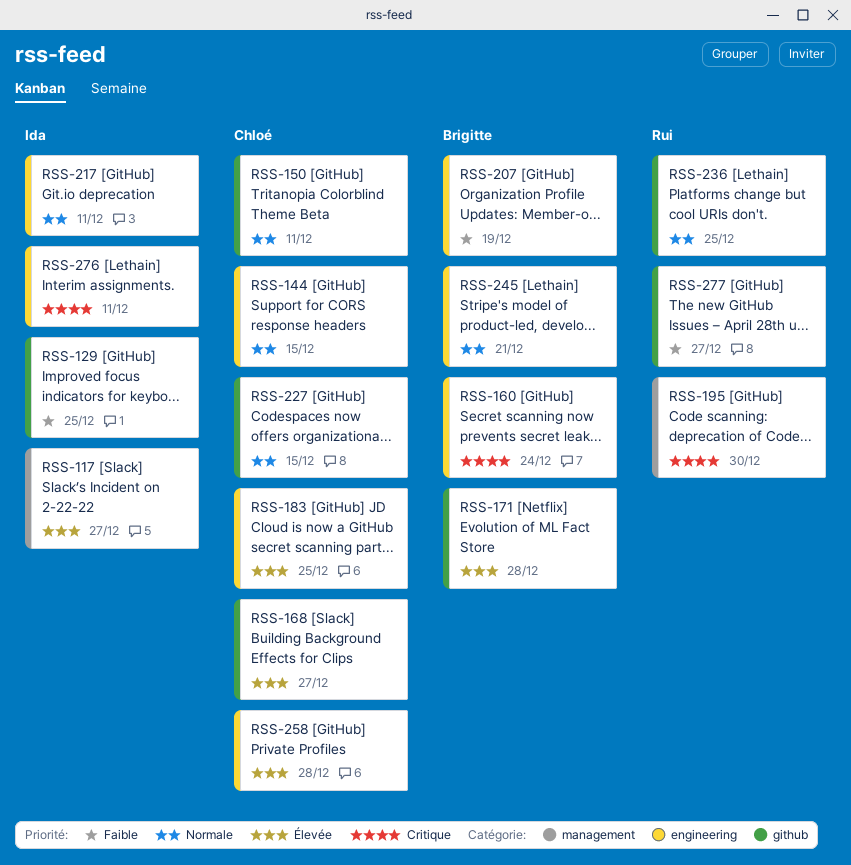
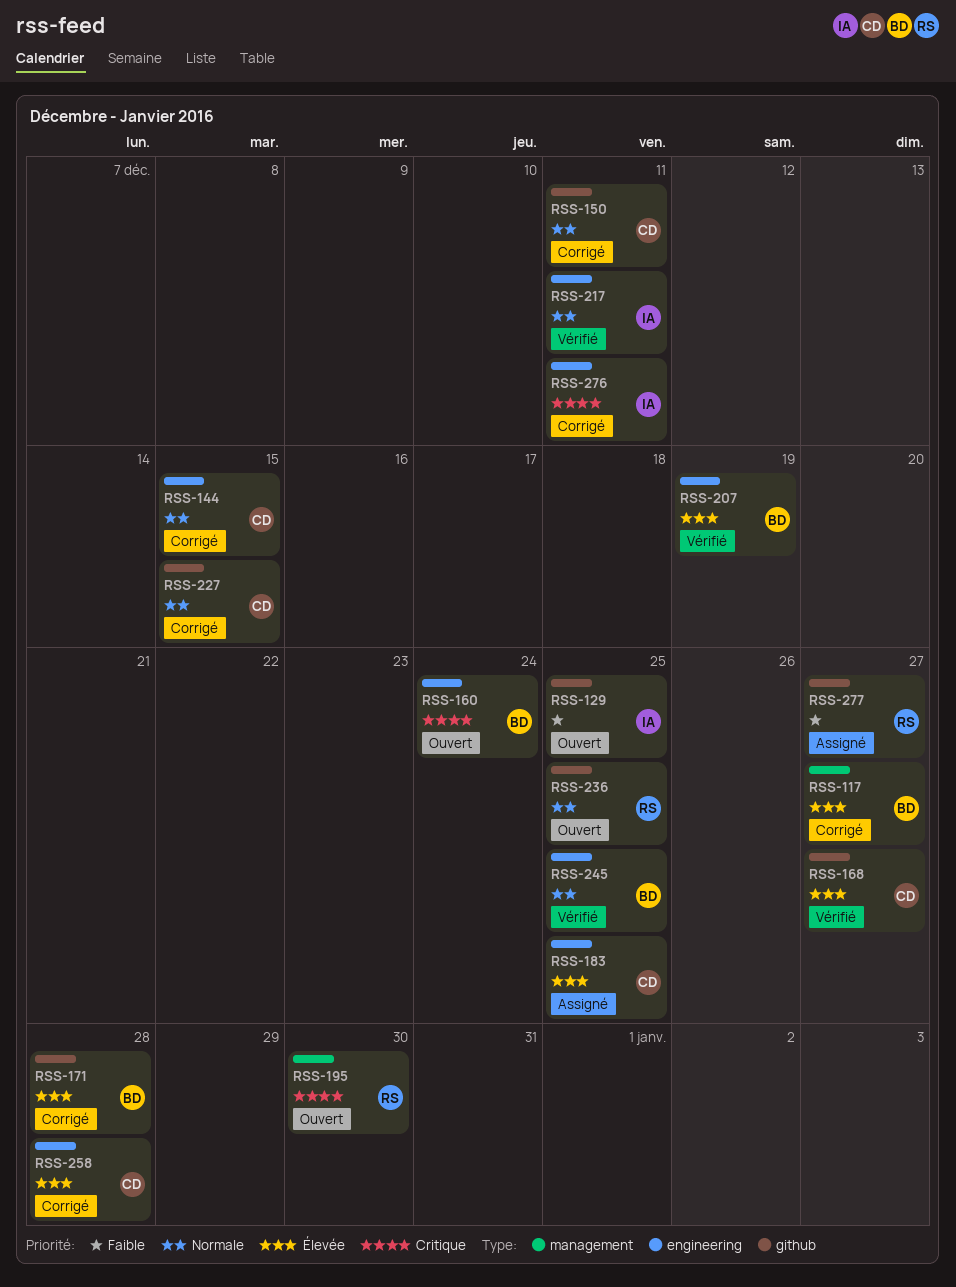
RSS-117, owner: Ida -> Brigitte
RSS-207, priority: Faible -> Élevée
RSS-245, due: Dec 21 -> Dec 25

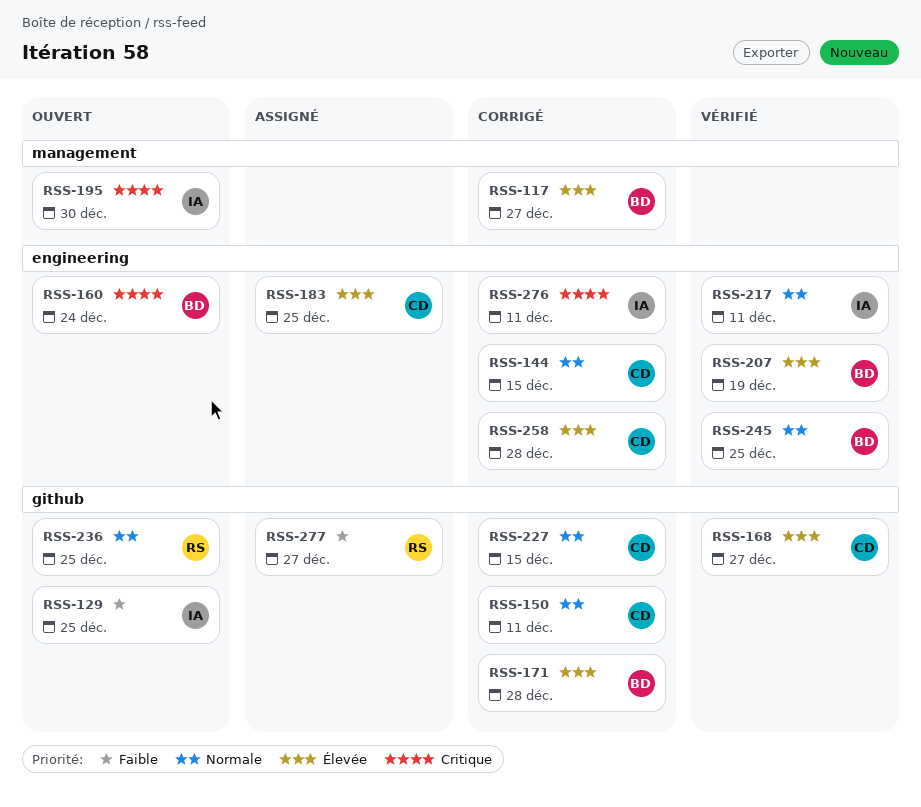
RSS-195, owner: RS -> IA

